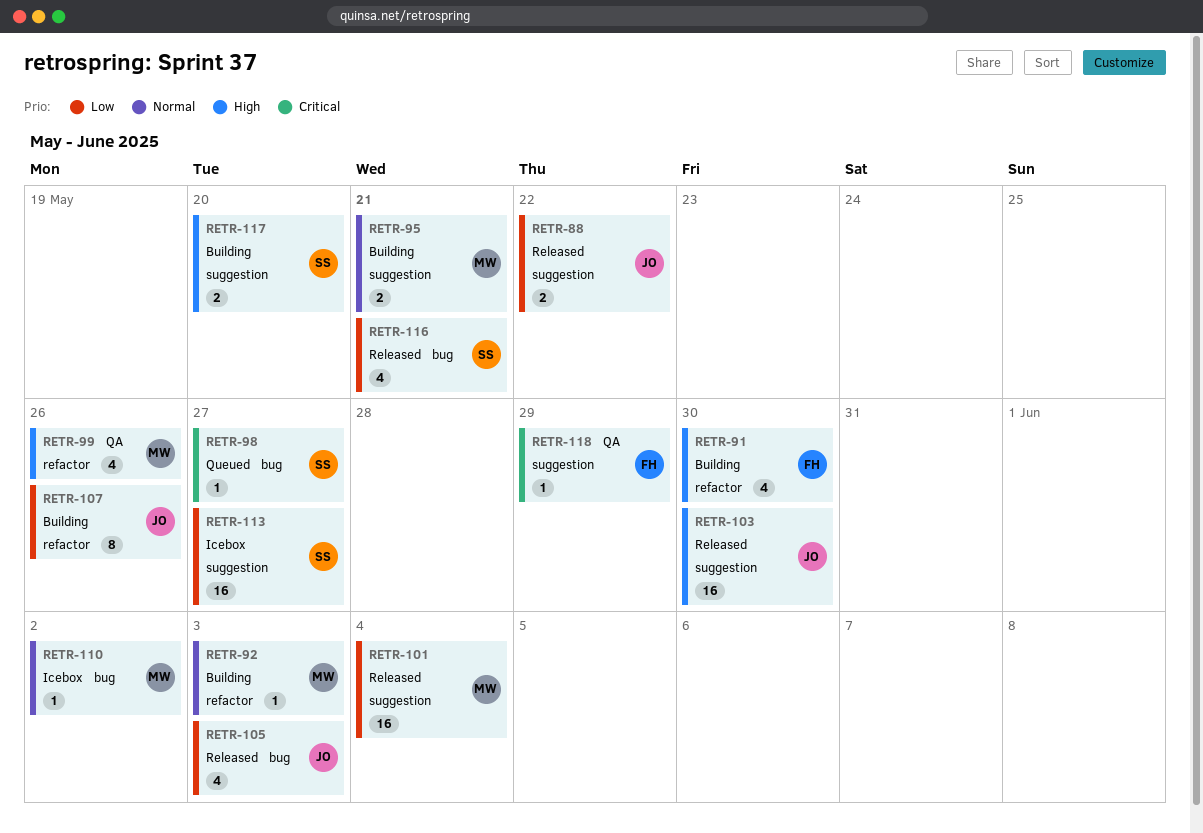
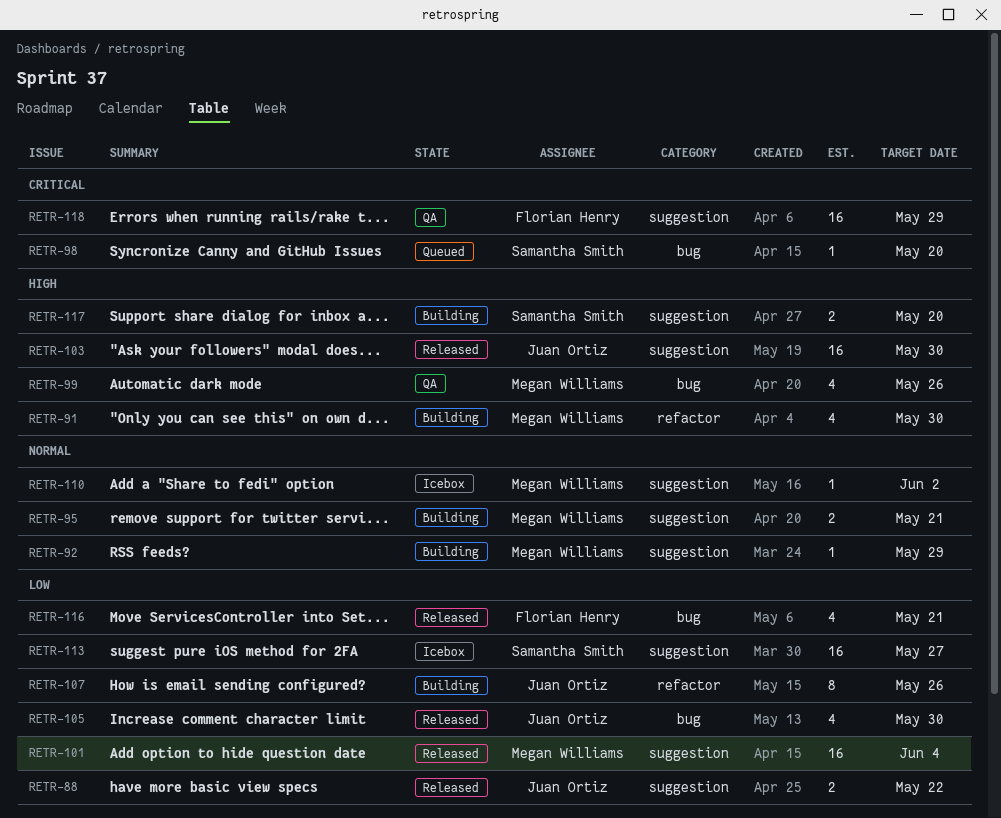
RETR-91, owner: Florian Henry -> Megan Williams
RETR-92, label: refactor -> suggestion
RETR-92, due: Jun 3 -> May 29
RETR-98, due: May 27 -> May 20
RETR-99, label: refactor -> bug
RETR-105, due: Jun 3 -> May 30
RETR-110, label: bug -> suggestion
RETR-116, owner: Samantha Smith -> Florian Henry
RETR-118, estimate: 1 -> 16

